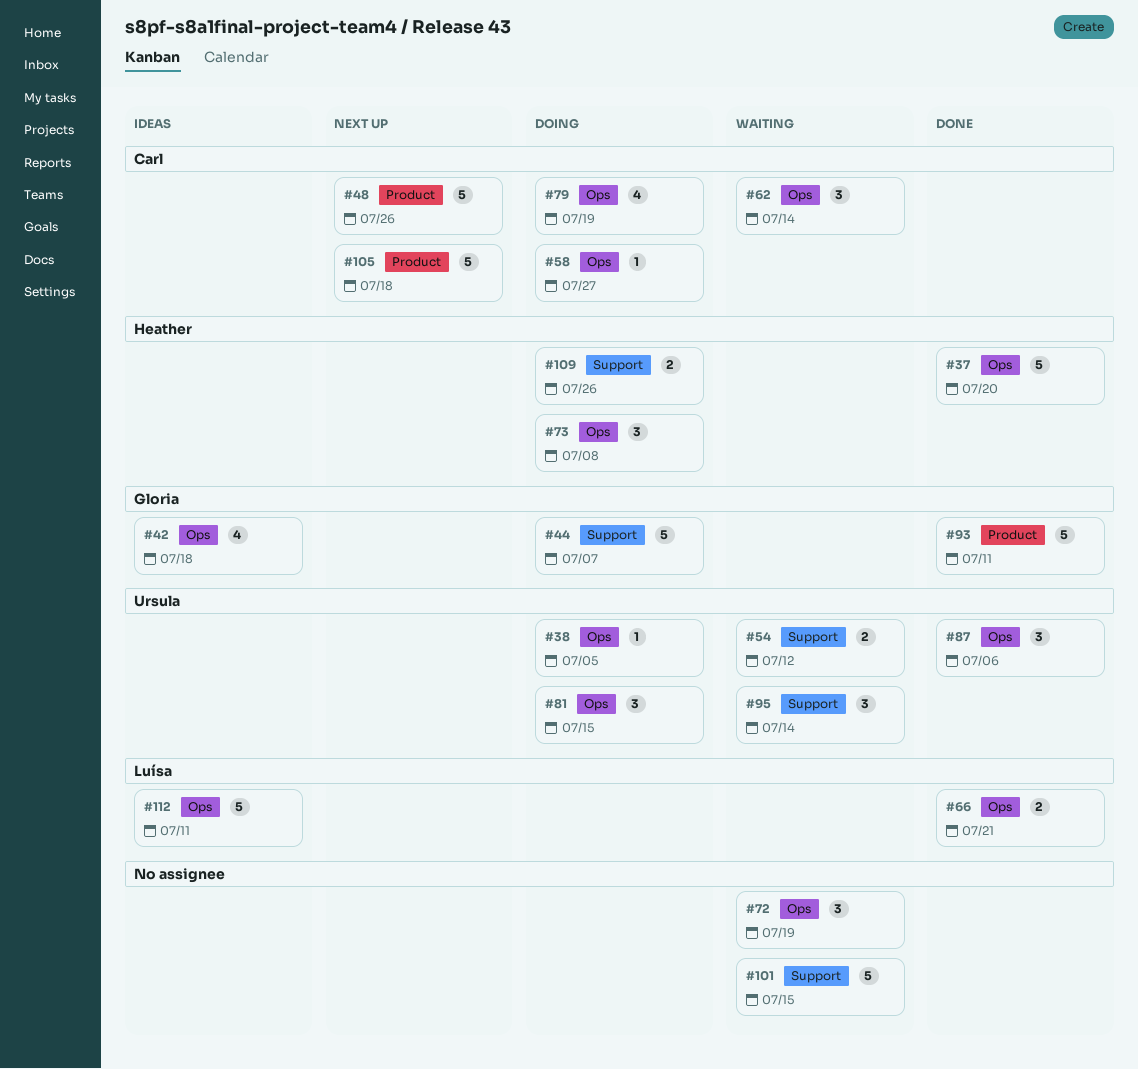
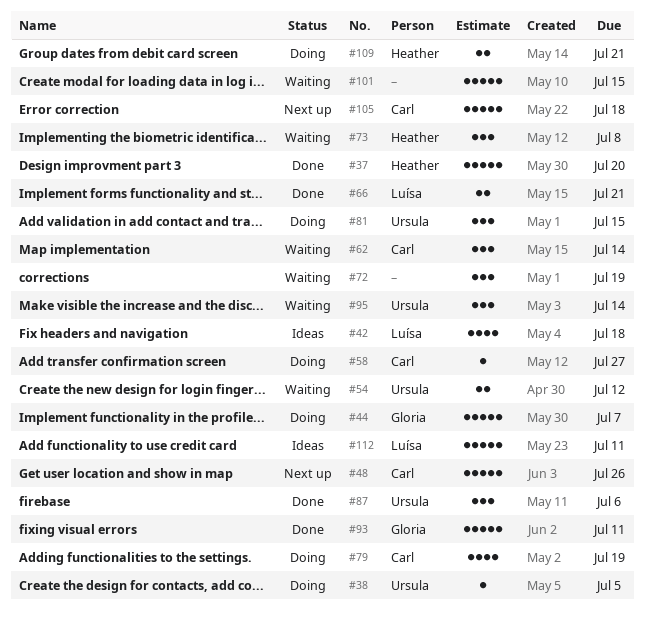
#42, owner: Gloria -> Luísa
#73, status: Doing -> Waiting
#109, due: Jul 26 -> Jul 21

